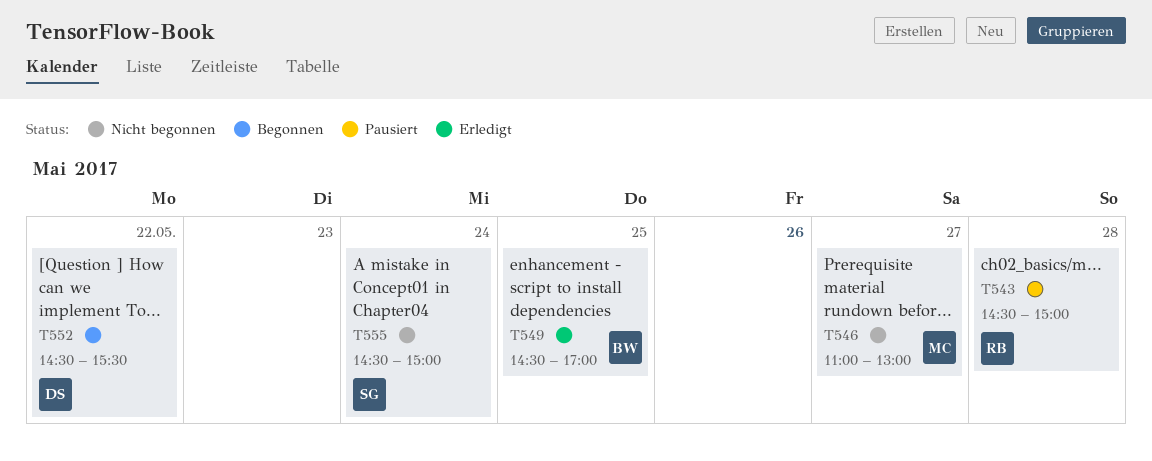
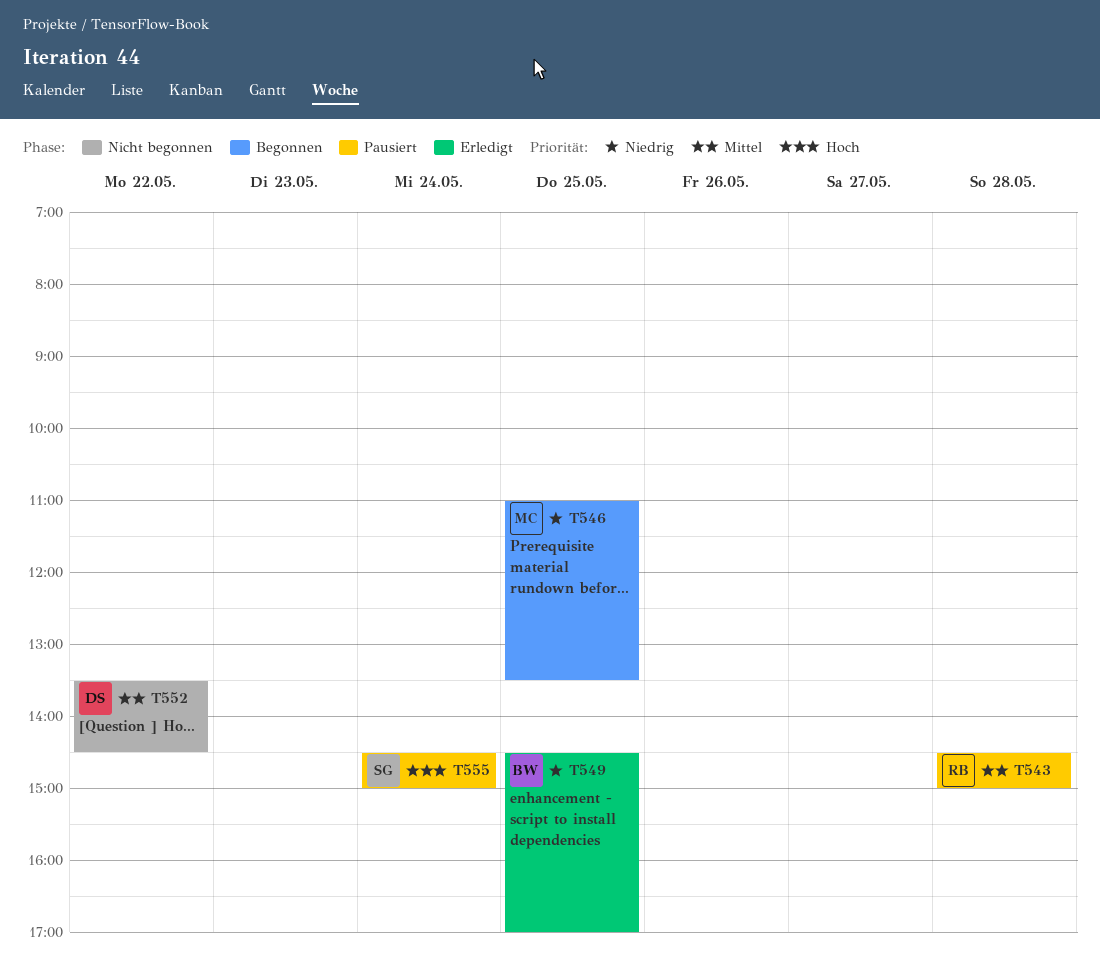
T546, status: Nicht begonnen -> Begonnen
T546, day: May 27 -> May 25
T546, ends: 13:00 -> 13:30
T552, status: Begonnen -> Nicht begonnen
T552, begins: 14:30 -> 13:30
T552, ends: 15:30 -> 14:30
T555, status: Nicht begonnen -> Pausiert

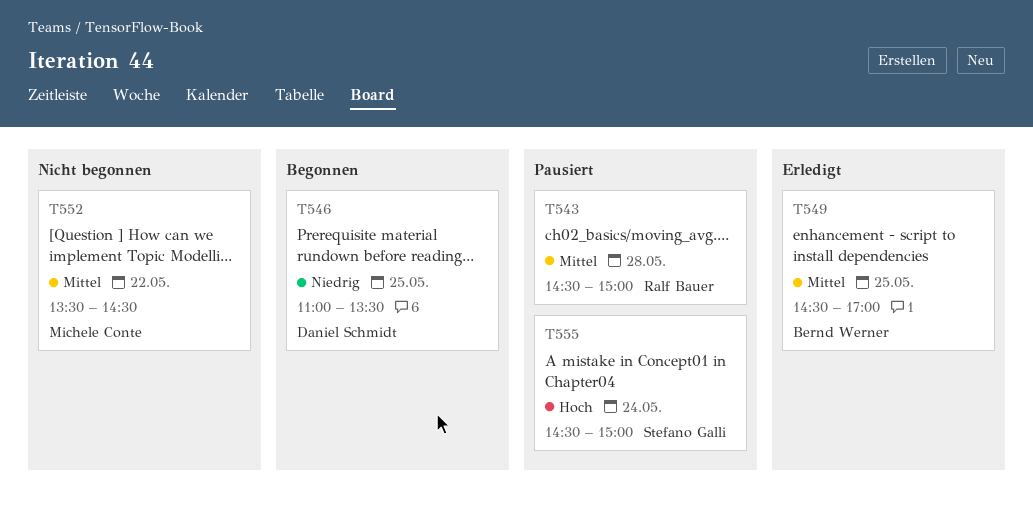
T546, owner: Michele Conte -> Daniel Schmidt
T549, priority: Niedrig -> Mittel
T552, owner: Daniel Schmidt -> Michele Conte

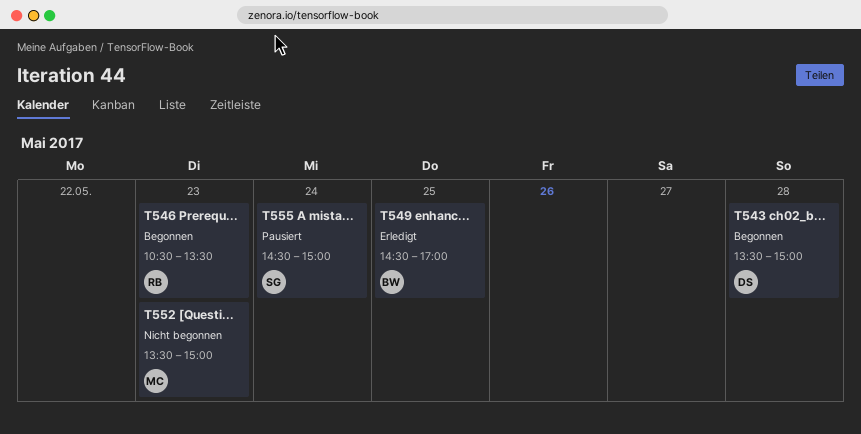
T543, status: Pausiert -> Begonnen
T543, owner: Ralf Bauer -> Daniel Schmidt
T543, begins: 14:30 -> 13:30
T546, owner: Daniel Schmidt -> Ralf Bauer
T546, day: May 25 -> May 23
T546, begins: 11:00 -> 10:30
T552, day: May 22 -> May 23
T552, ends: 14:30 -> 15:00

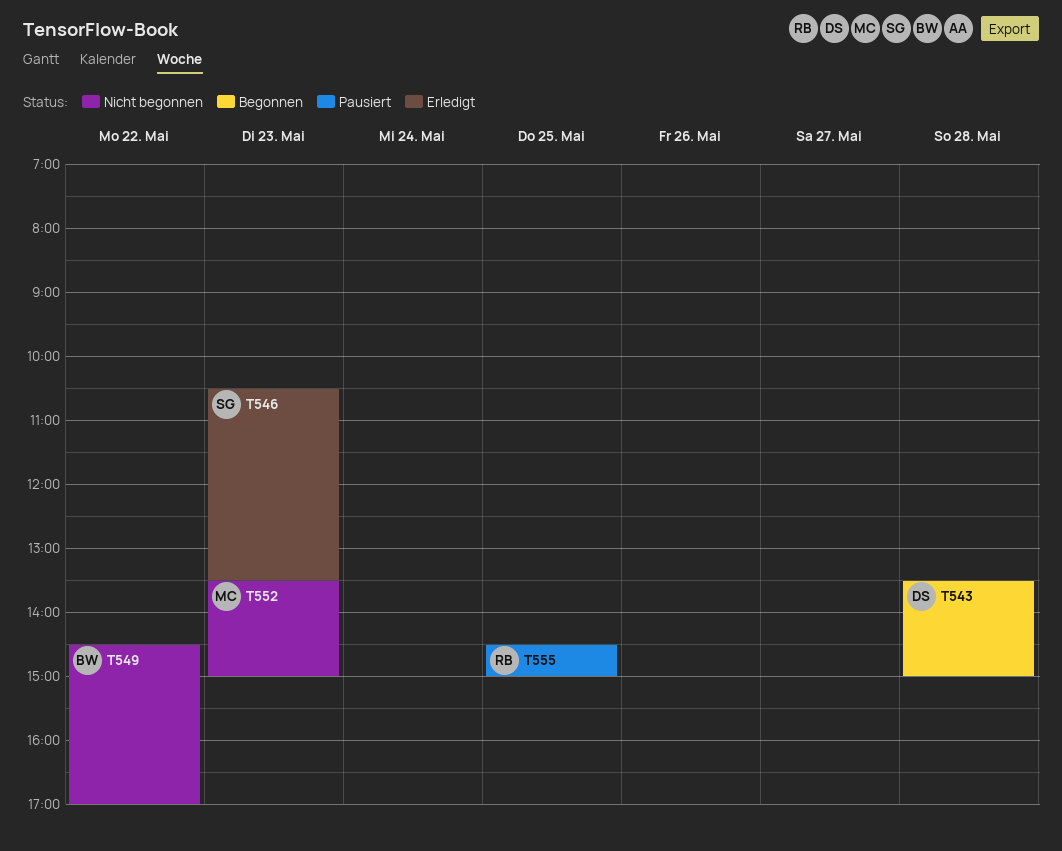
T546, status: Begonnen -> Erledigt
T546, owner: RB -> SG
T549, status: Erledigt -> Nicht begonnen
T549, day: May 25 -> May 22
T555, owner: SG -> RB
T555, day: May 24 -> May 25

